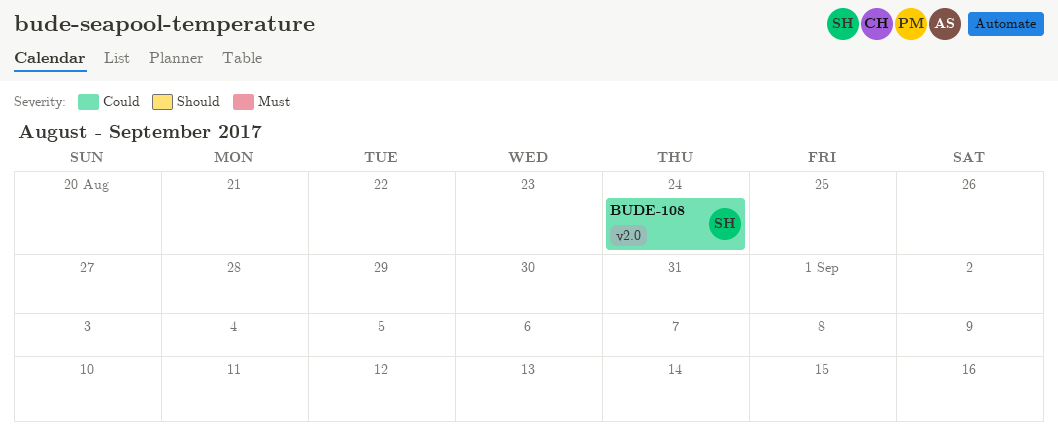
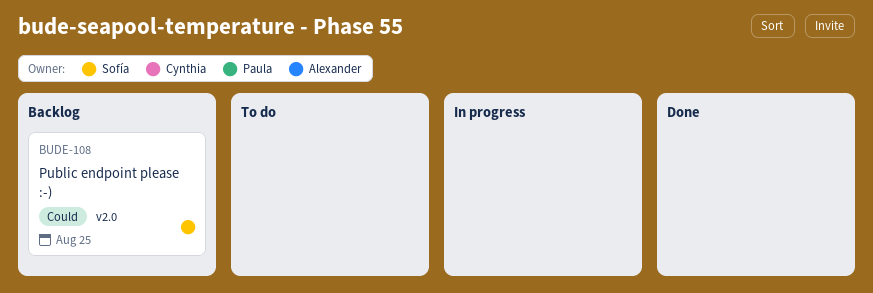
BUDE-108, due: Aug 24 -> Aug 25

